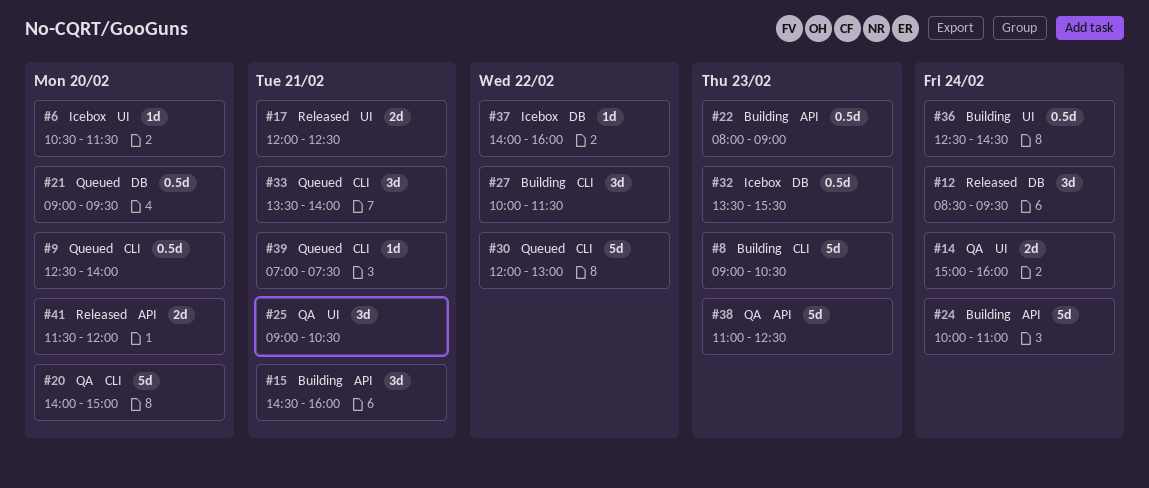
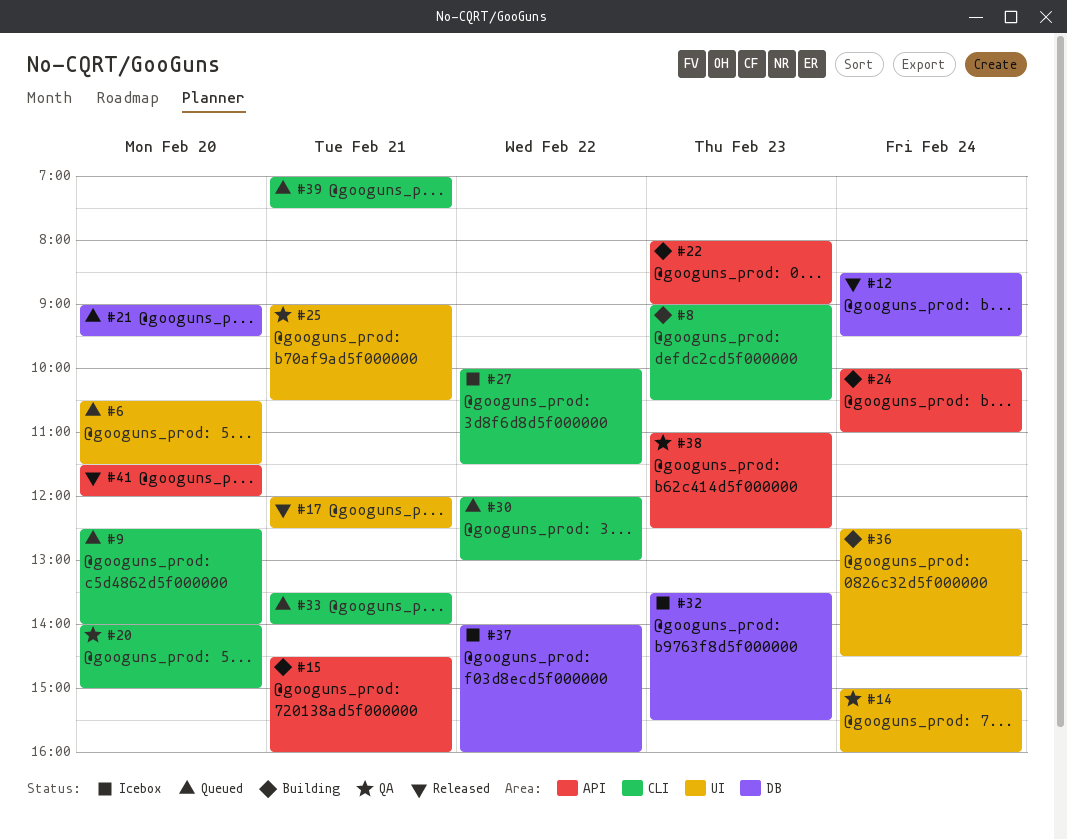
#6, status: Icebox -> Queued
#27, status: Building -> Icebox

